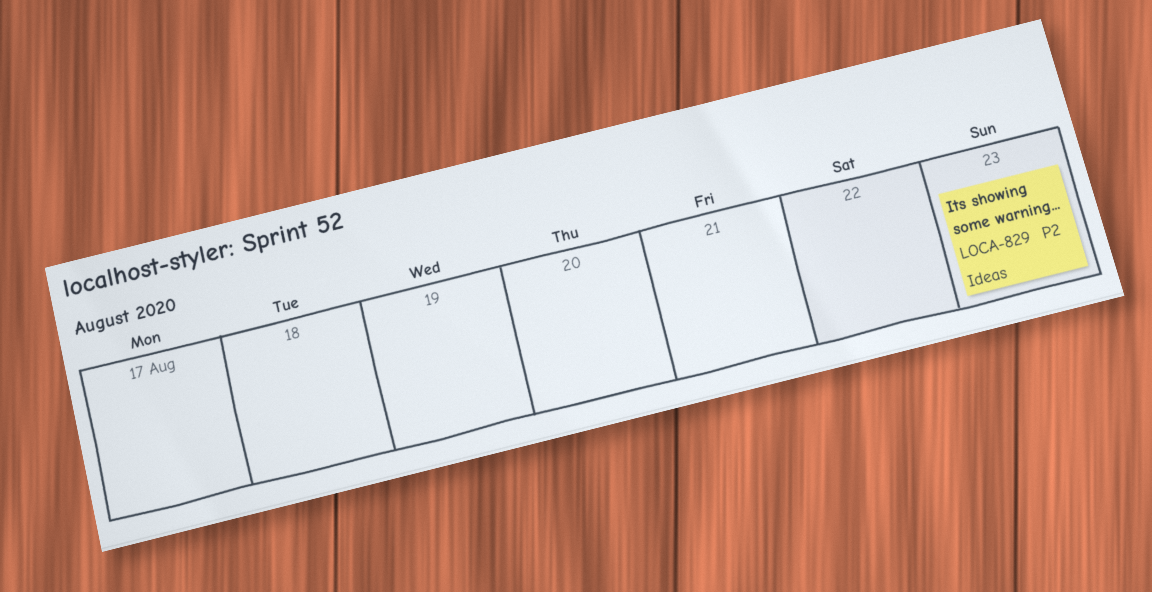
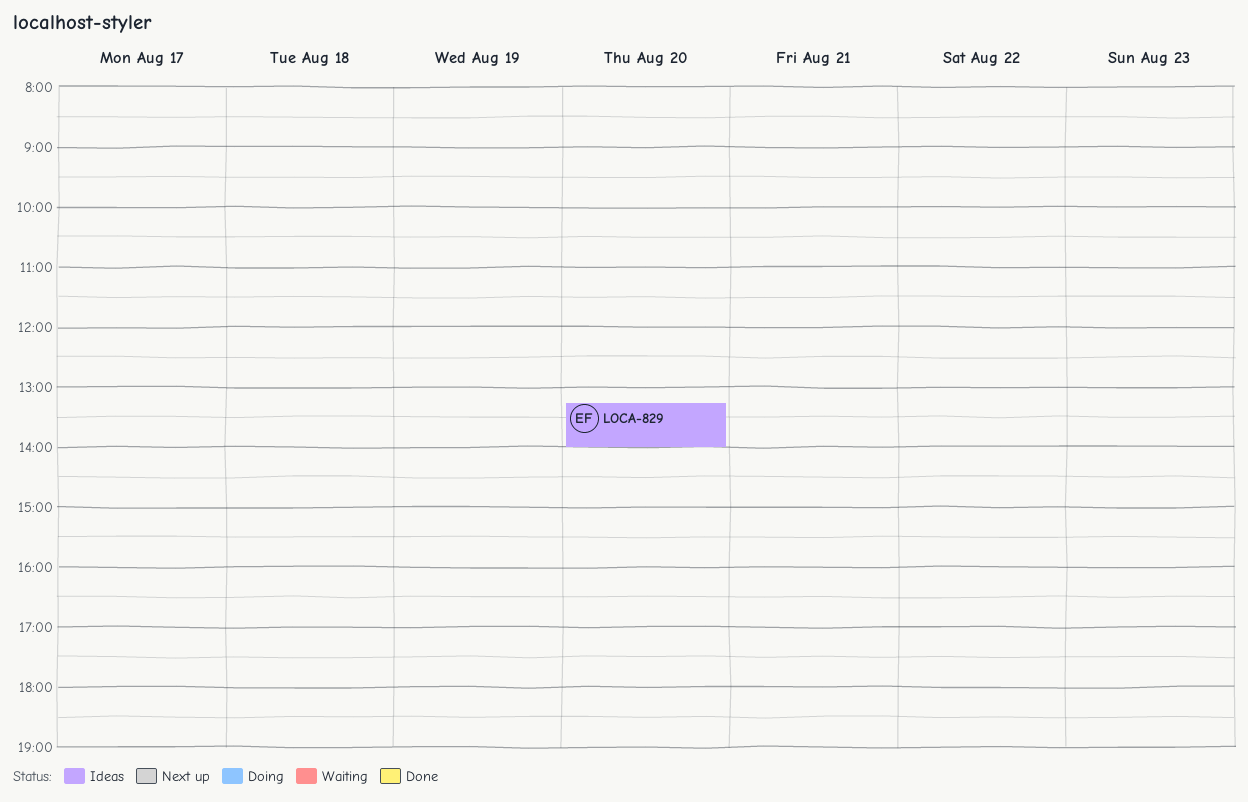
LOCA-829, day: Aug 23 -> Aug 20

